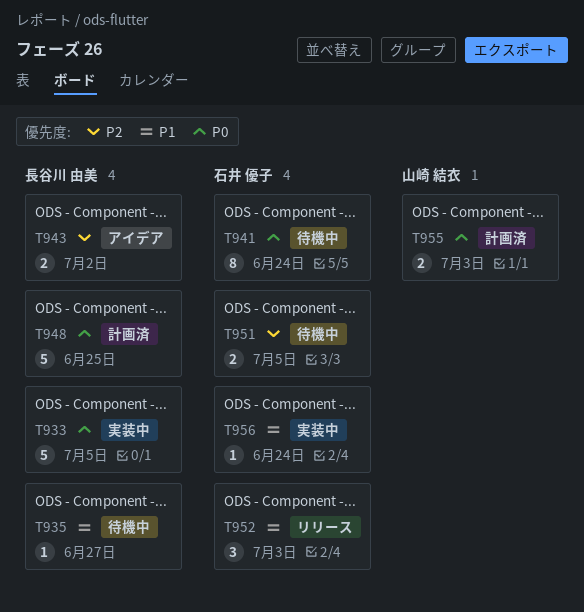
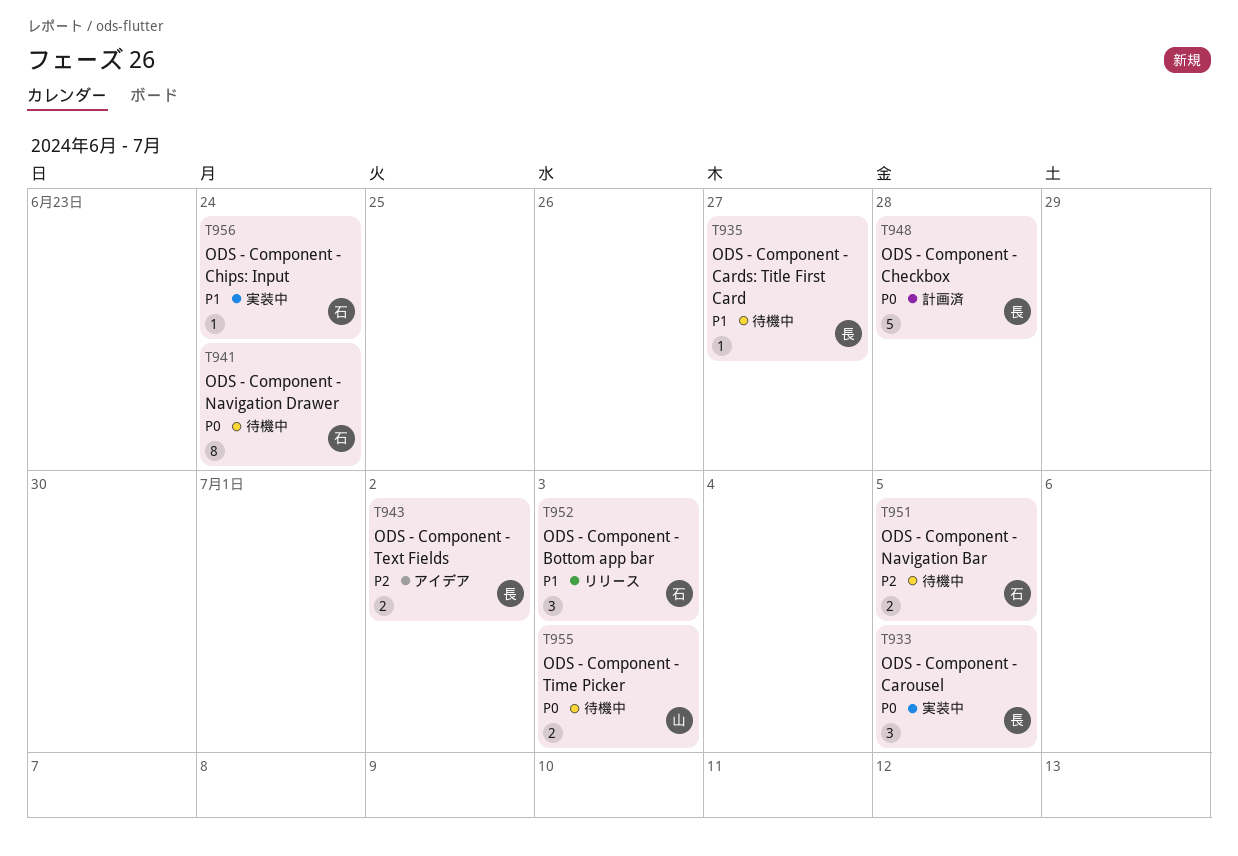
T933, estimate: 5 -> 3
T948, due: Jun 25 -> Jun 28
T955, status: 計画済 -> 待機中

